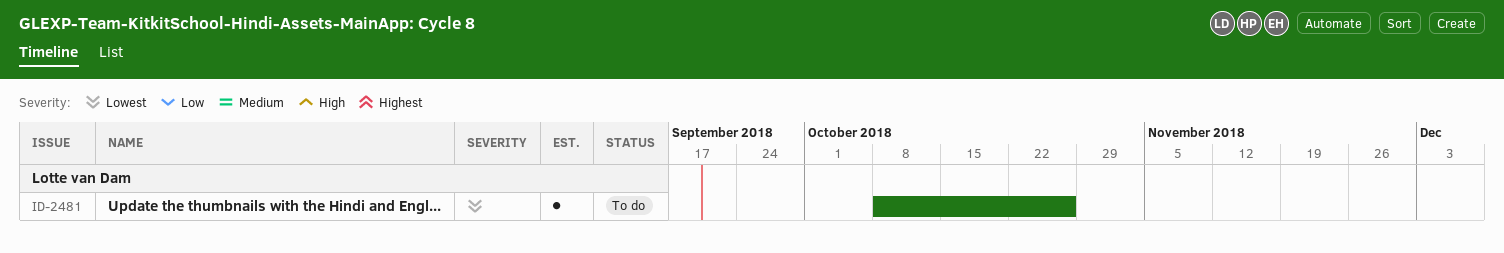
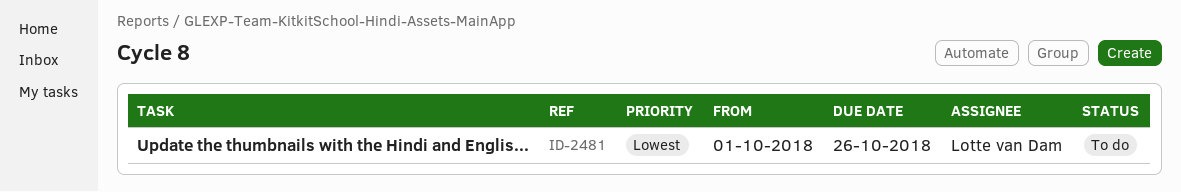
ID-2481, start: Oct 8 -> Oct 1

